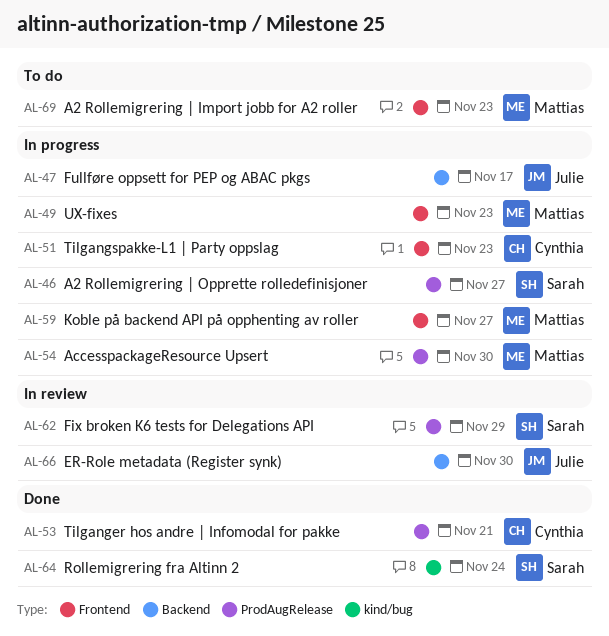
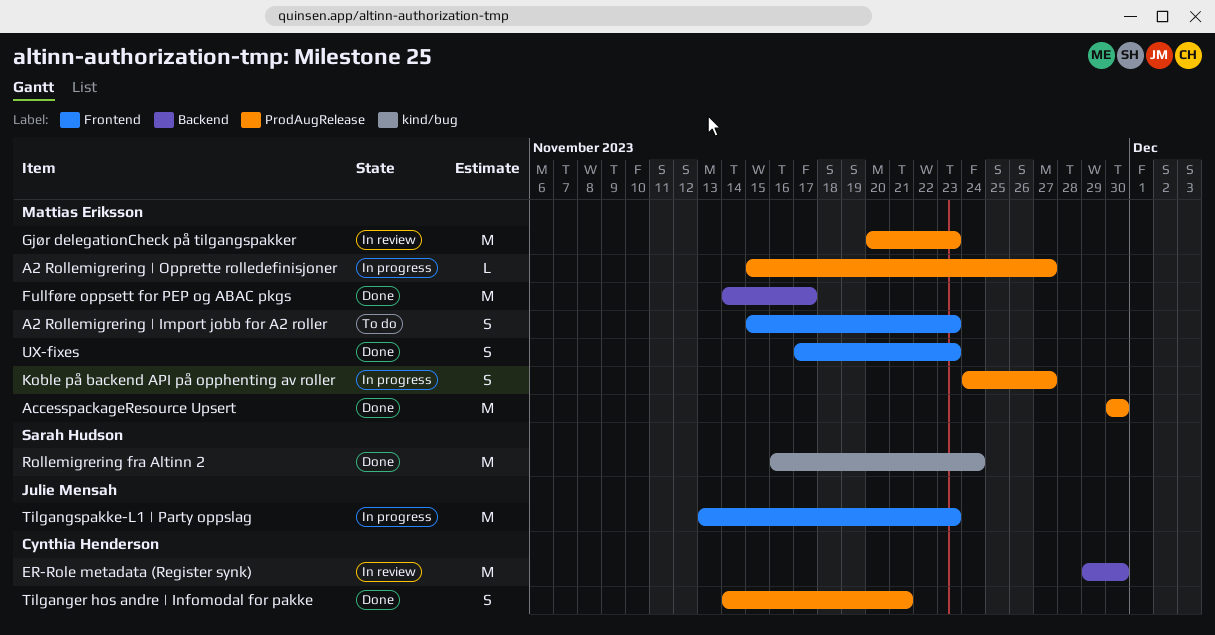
A2 Rollemigrering | Opprette rolledefinisjoner, owner: Sarah Hudson -> Mattias Eriksson
AccesspackageResource Upsert, status: In progress -> Done
ER-Role metadata (Register synk), owner: Julie Mensah -> Cynthia Henderson
Fix broken K6 tests for Delegations API: present -> none
Fullføre oppsett for PEP og ABAC pkgs, status: In progress -> Done
Fullføre oppsett for PEP og ABAC pkgs, owner: Julie Mensah -> Mattias Eriksson
Gjør delegationCheck på tilgangspakker: none -> present
Koble på backend API på opphenting av roller, label: Frontend -> ProdAugRelease
Tilgangspakke-L1 | Party oppslag, owner: Cynthia Henderson -> Julie Mensah
UX-fixes, status: In progress -> Done

